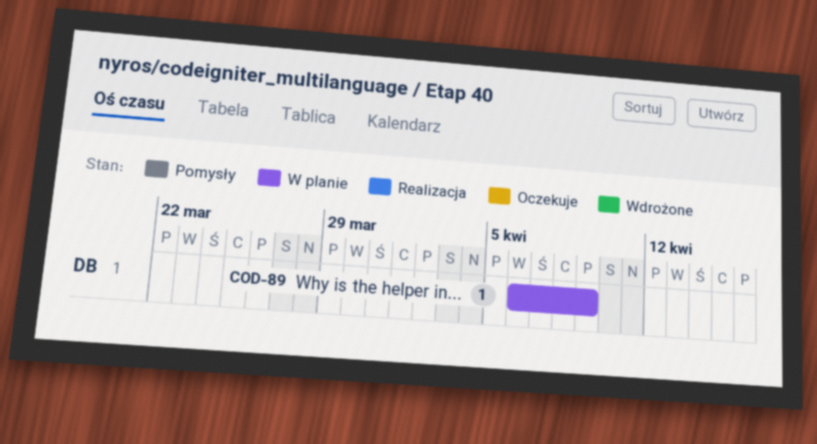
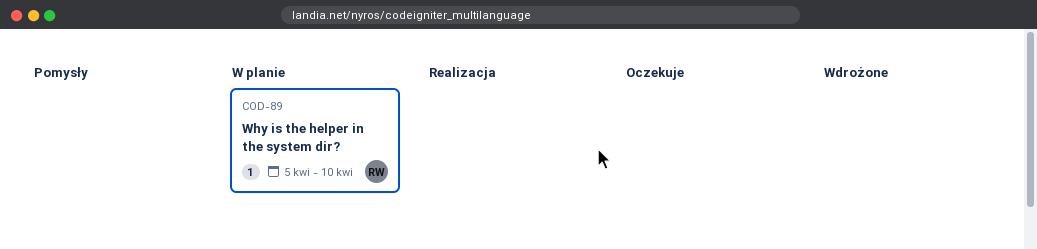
COD-89, start: Apr 6 -> Apr 5
COD-89, due: Apr 9 -> Apr 10

